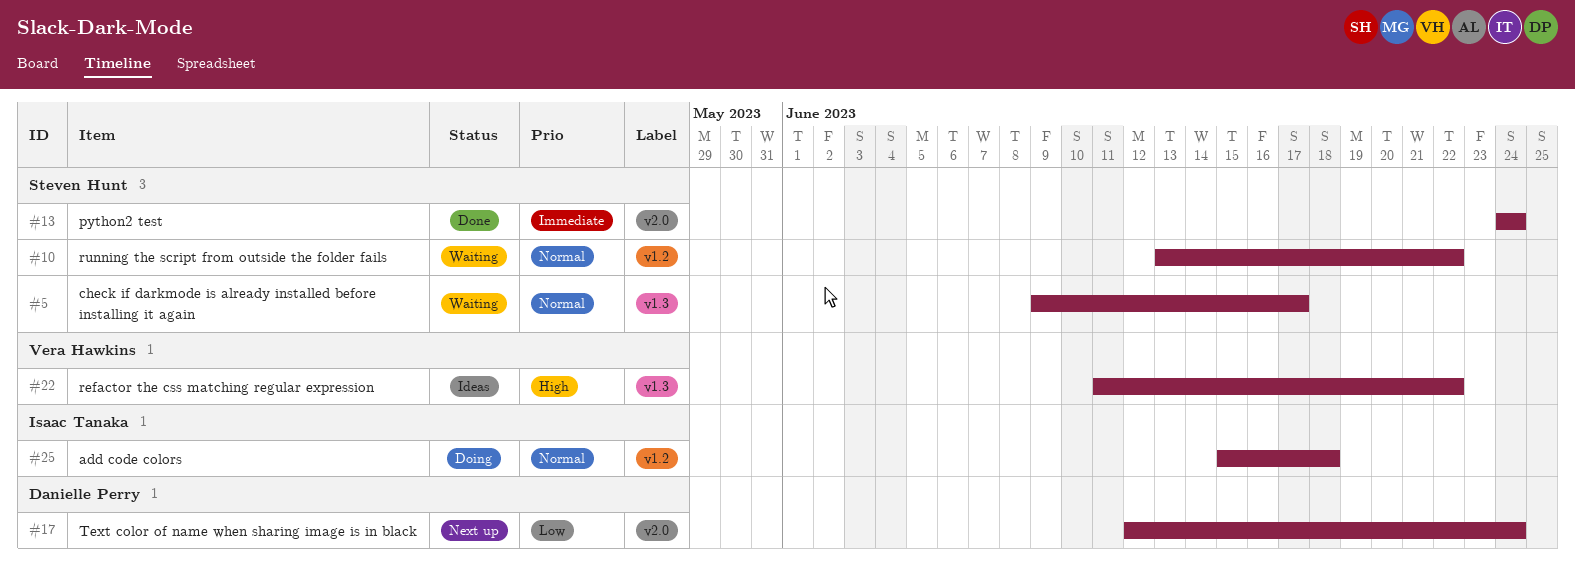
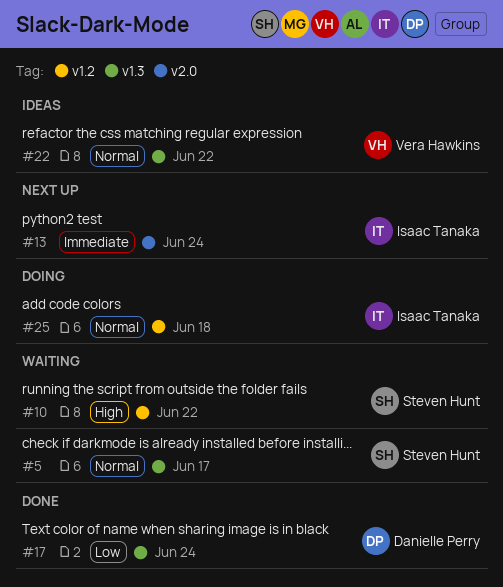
#10, priority: Normal -> High
#13, status: Done -> Next up
#13, owner: Steven Hunt -> Isaac Tanaka
#17, status: Next up -> Done
#17, label: v2.0 -> v1.3
#22, priority: High -> Normal

